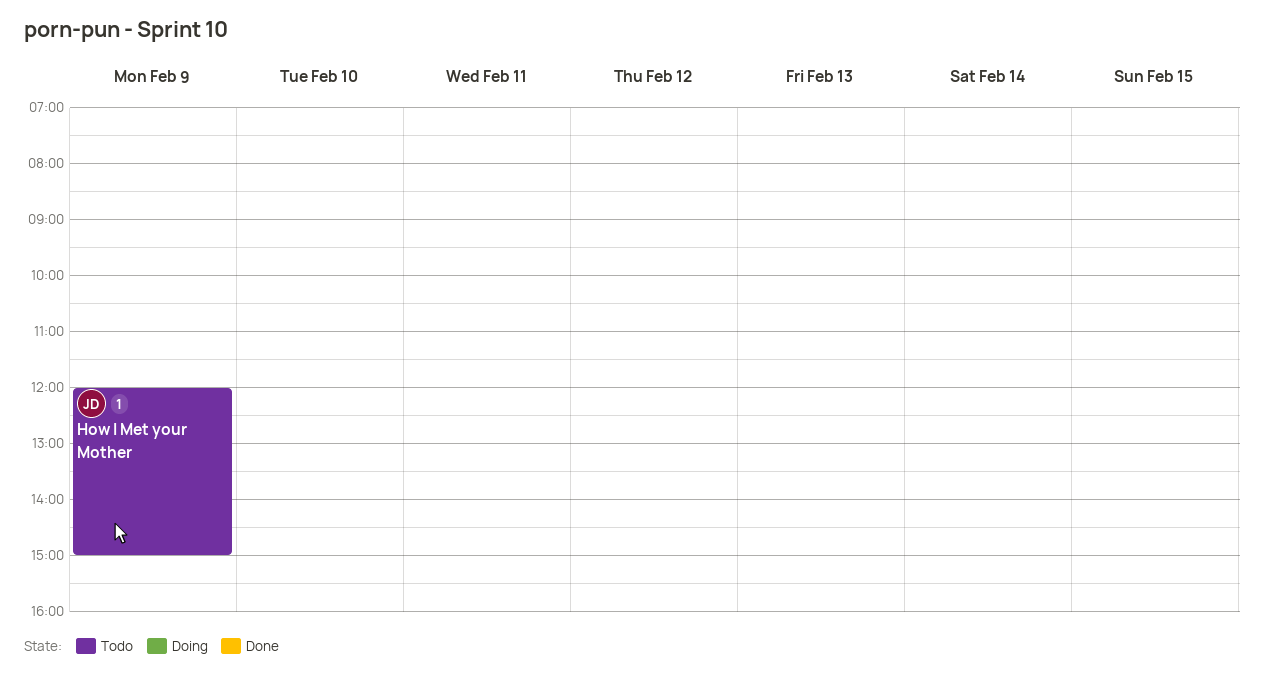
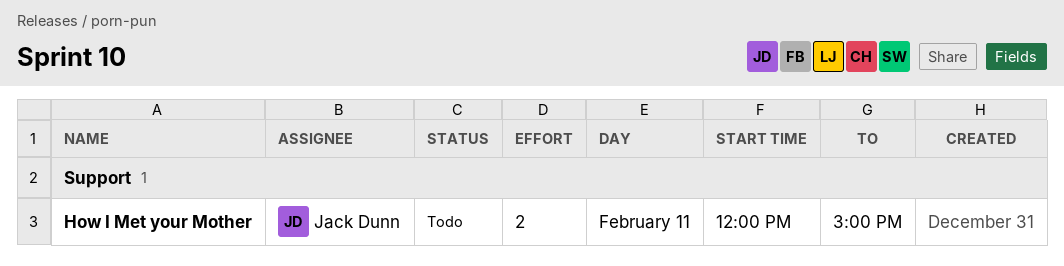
How I Met your Mother, estimate: 1 -> 2
How I Met your Mother, day: Feb 9 -> Feb 11

